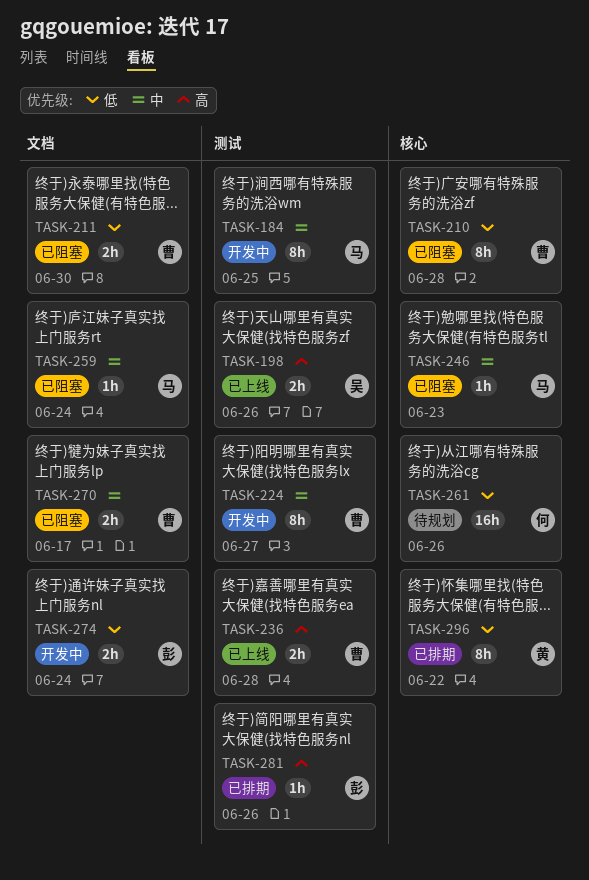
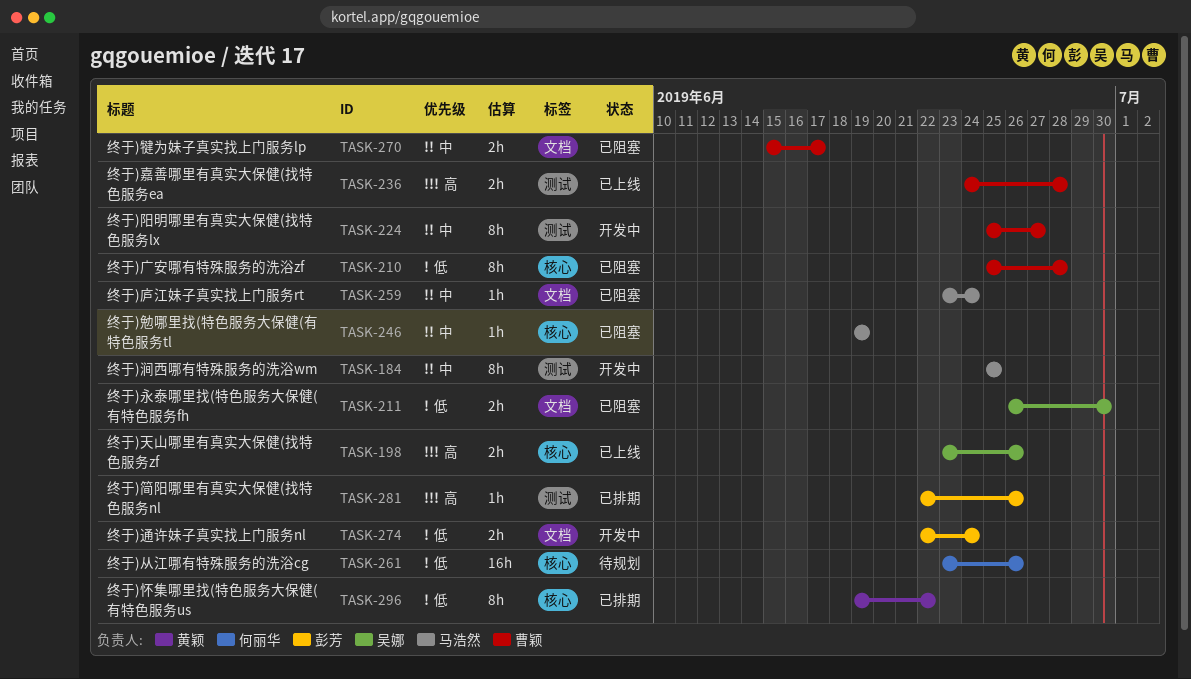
TASK-198, label: 测试 -> 核心
TASK-211, owner: 曹颖 -> 吴娜
TASK-246, due: Jun 23 -> Jun 19

